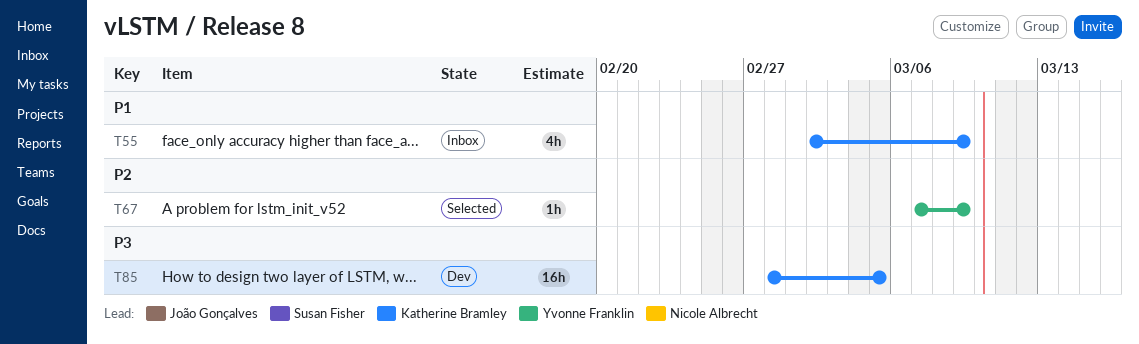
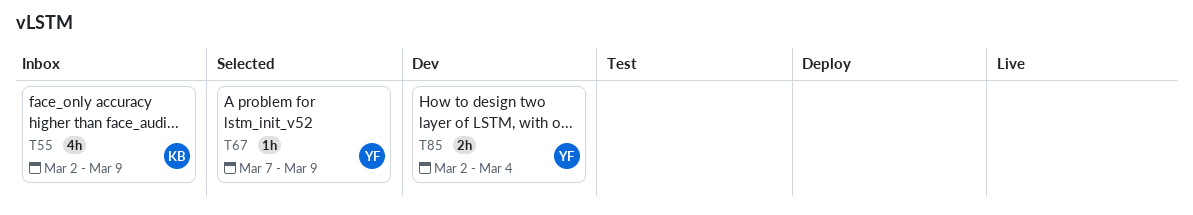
T85, owner: Katherine Bramley -> Yvonne Franklin
T85, estimate: 16h -> 2h
T85, start: Feb 28 -> Mar 2
T85, due: Mar 5 -> Mar 4

